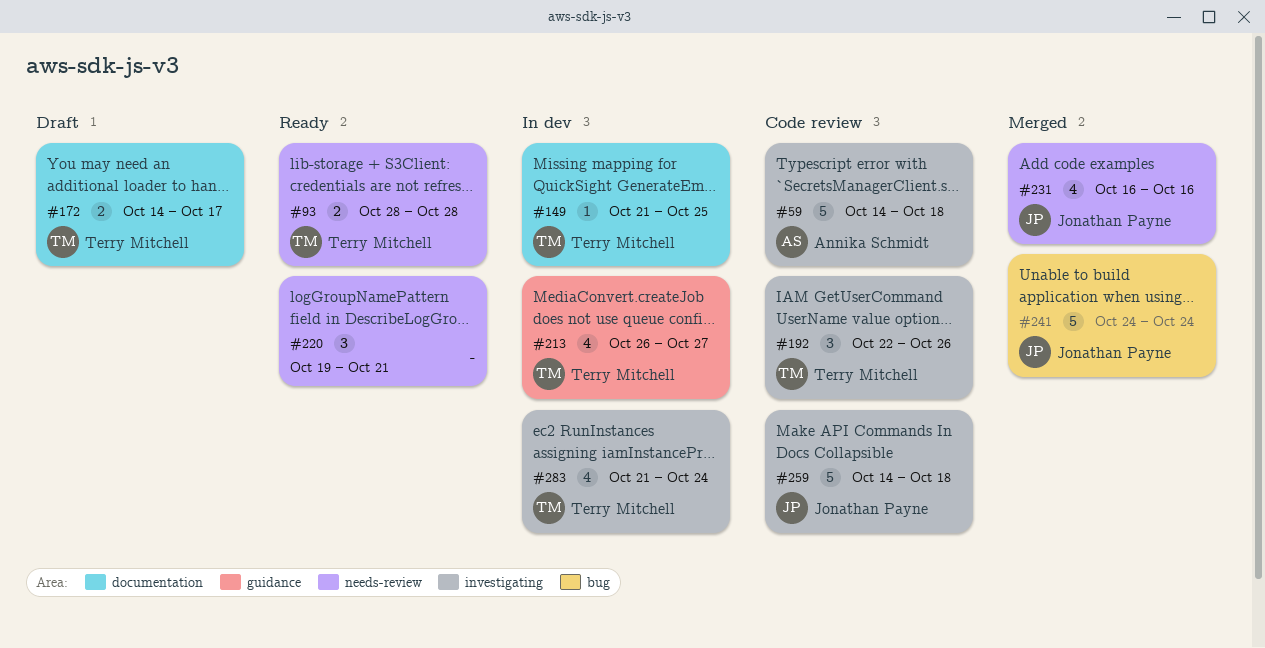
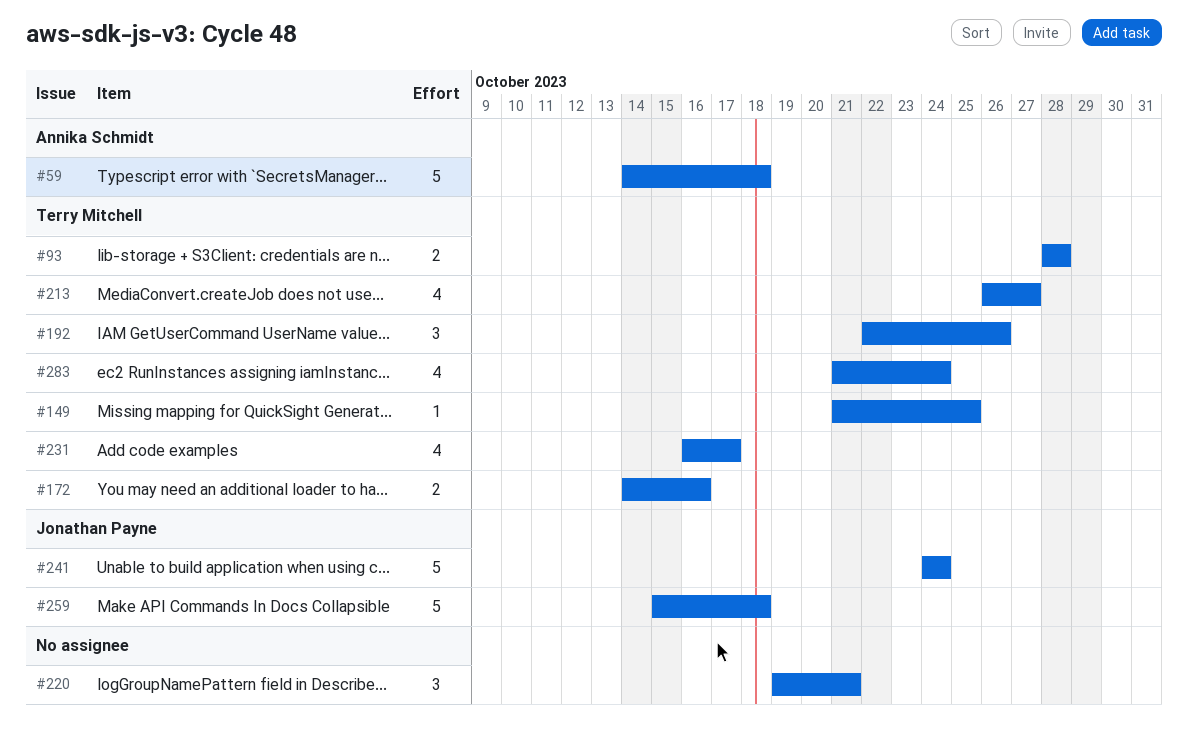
#172, due: Oct 17 -> Oct 16
#231, owner: Jonathan Payne -> Terry Mitchell
#231, due: Oct 16 -> Oct 17
#259, start: Oct 14 -> Oct 15

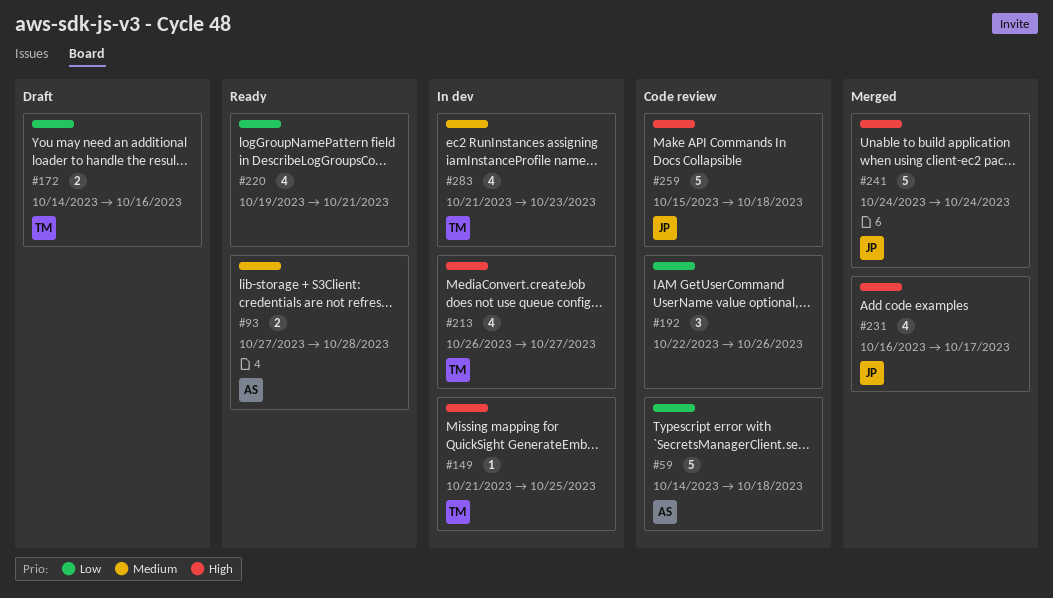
#93, owner: Terry Mitchell -> Annika Schmidt
#93, start: Oct 28 -> Oct 27
#192, owner: Terry Mitchell -> none
#220, estimate: 3 -> 4
#231, owner: Terry Mitchell -> Jonathan Payne
#283, due: Oct 24 -> Oct 23

